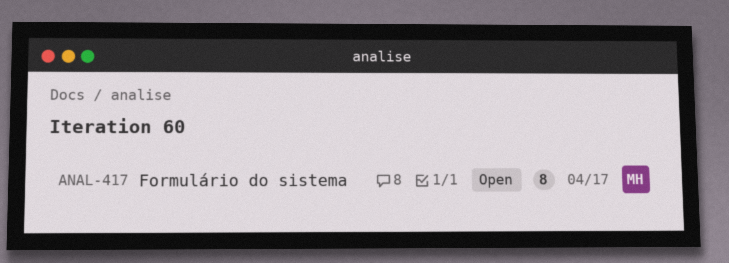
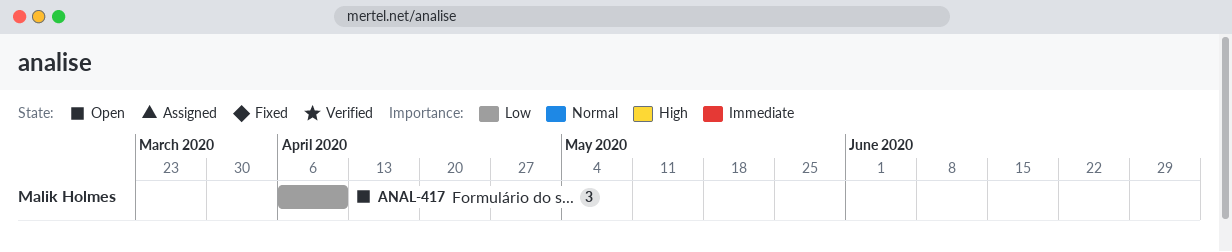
ANAL-417, estimate: 8 -> 3
ANAL-417, due: Apr 17 -> Apr 10

